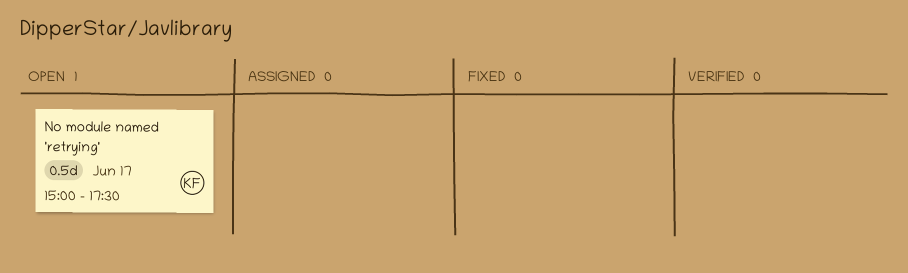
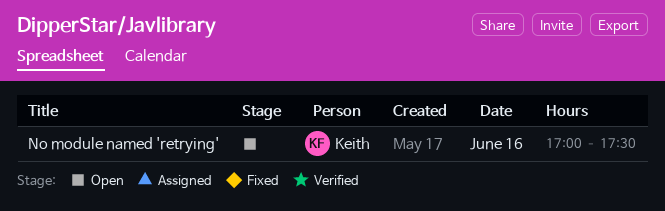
No module named 'retrying', day: Jun 17 -> Jun 16
No module named 'retrying', begins: 15:00 -> 17:00

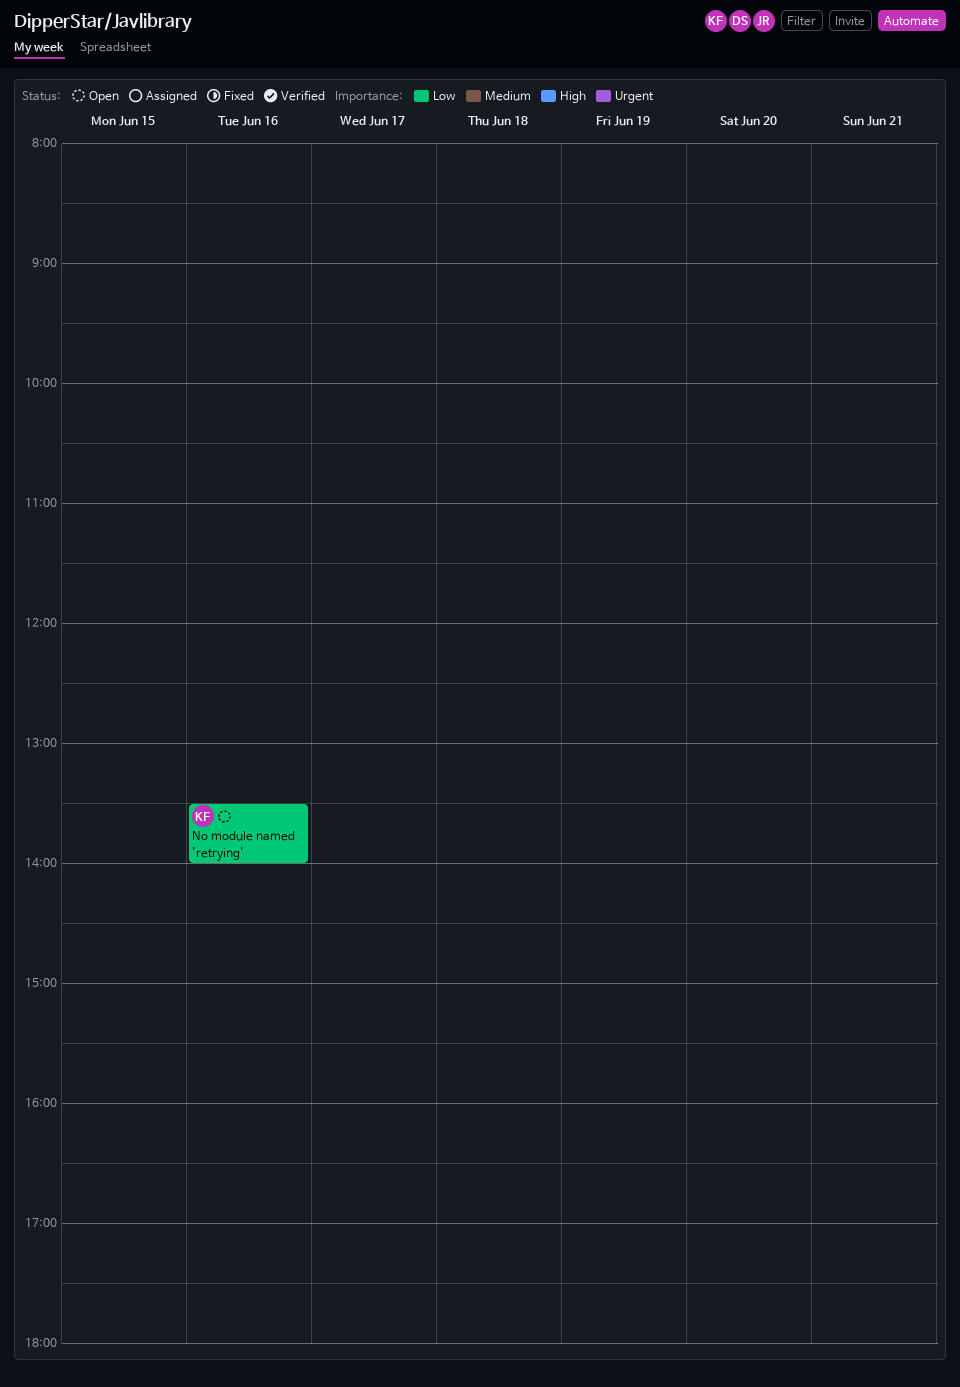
No module named 'retrying', begins: 17:00 -> 13:30
No module named 'retrying', ends: 17:30 -> 14:00

